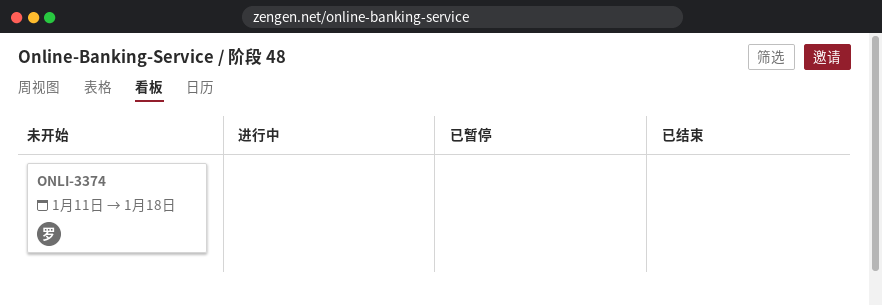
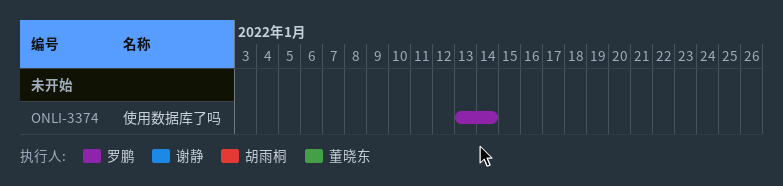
ONLI-3374, start: Jan 11 -> Jan 13
ONLI-3374, due: Jan 18 -> Jan 14

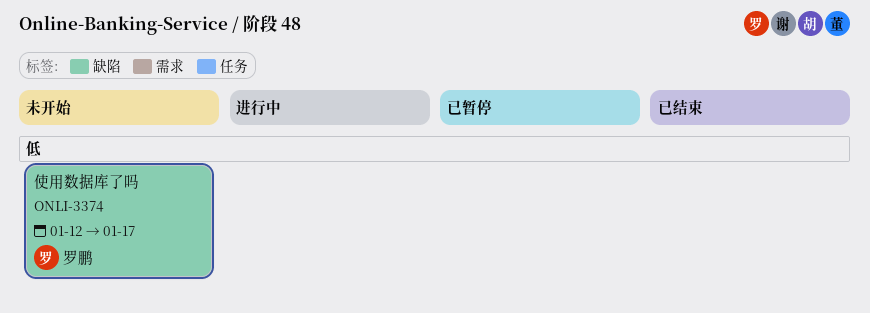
ONLI-3374, start: Jan 13 -> Jan 12
ONLI-3374, due: Jan 14 -> Jan 17

